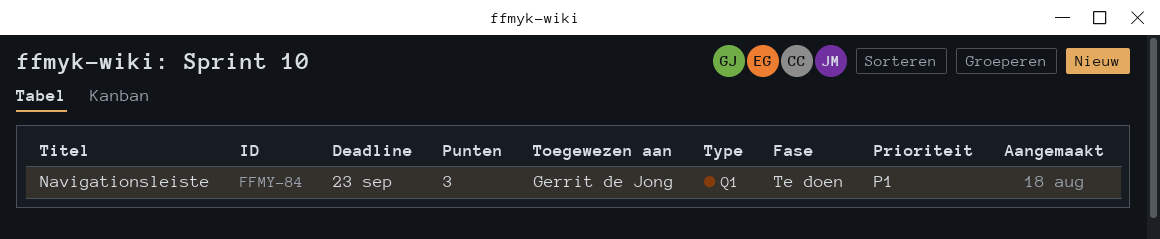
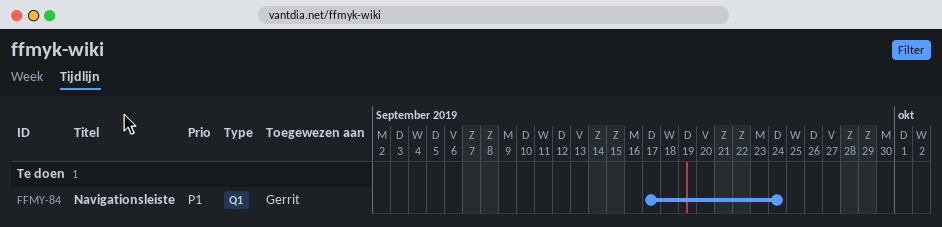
FFMY-84, due: Sep 23 -> Sep 24

